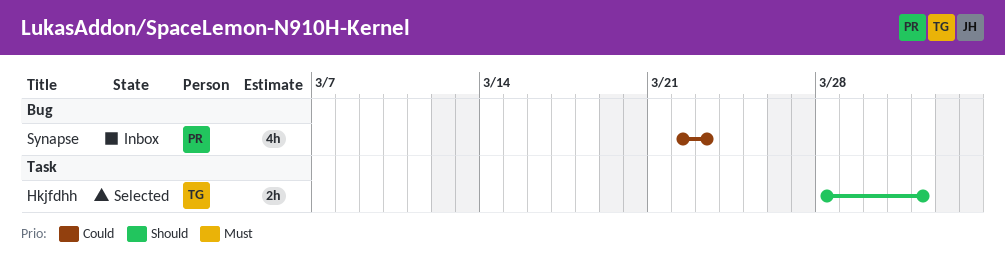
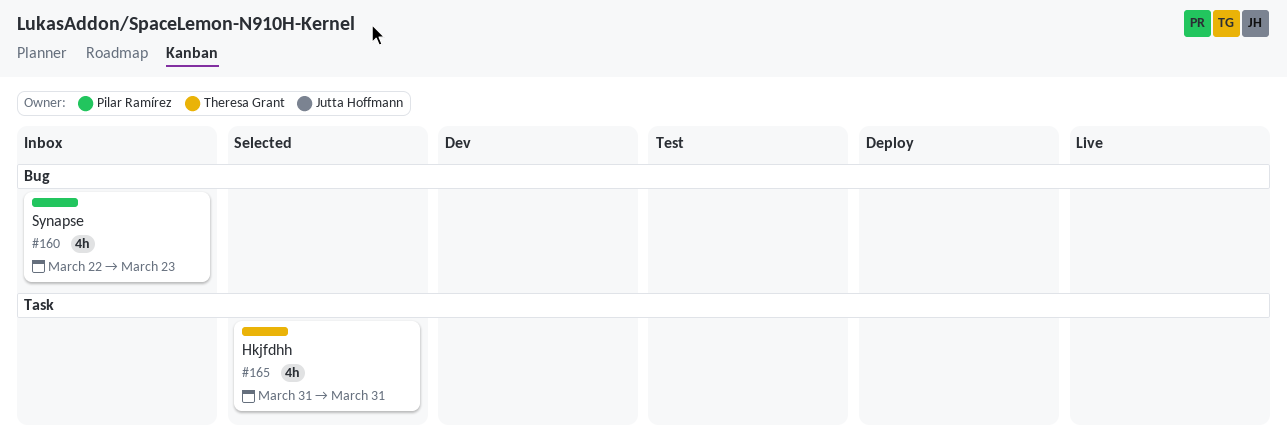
Hkjfdhh, estimate: 2h -> 4h
Hkjfdhh, start: Mar 28 -> Mar 31
Hkjfdhh, due: Apr 1 -> Mar 31

